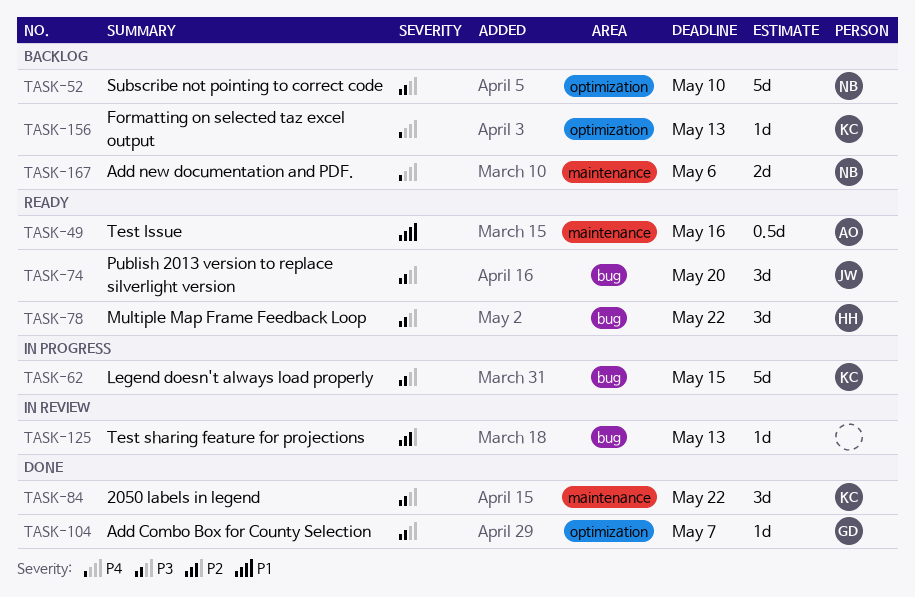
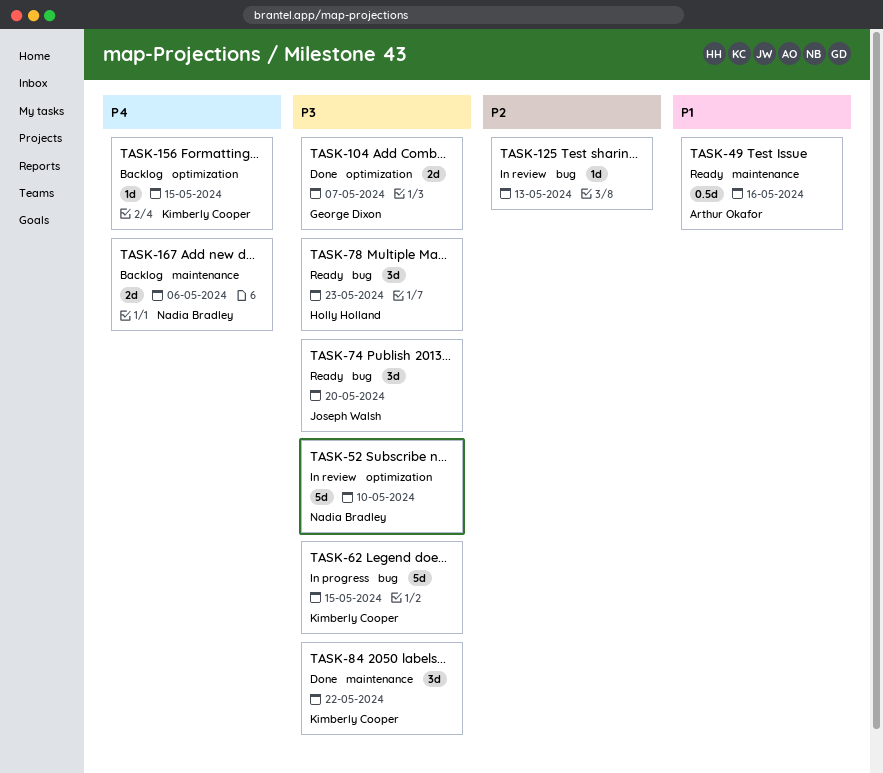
TASK-52, status: Backlog -> In review
TASK-78, due: May 22 -> May 23
TASK-104, estimate: 1d -> 2d
TASK-156, due: May 13 -> May 15

